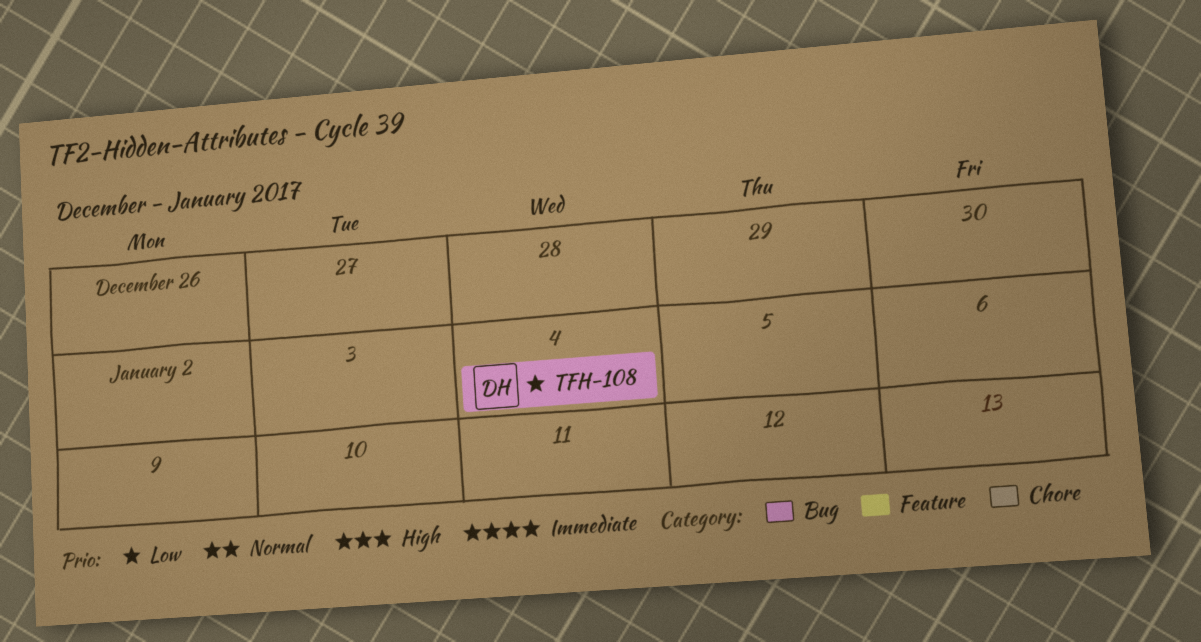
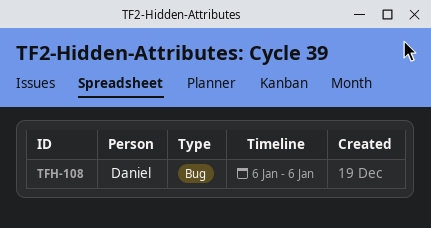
TFH-108, start: Jan 4 -> Jan 6
TFH-108, due: Jan 4 -> Jan 6

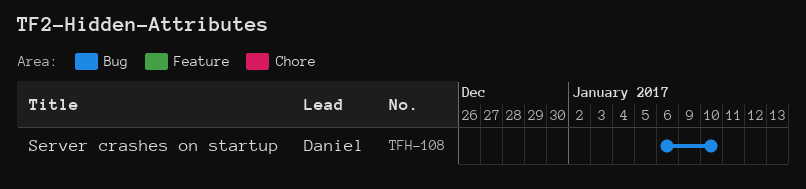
TFH-108, due: Jan 6 -> Jan 10

